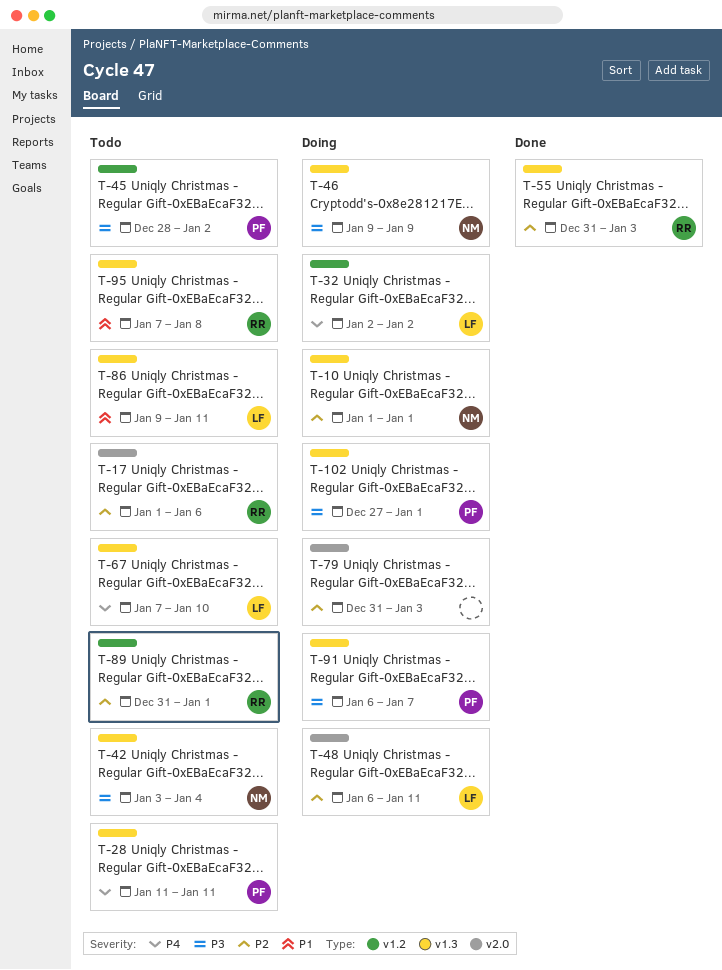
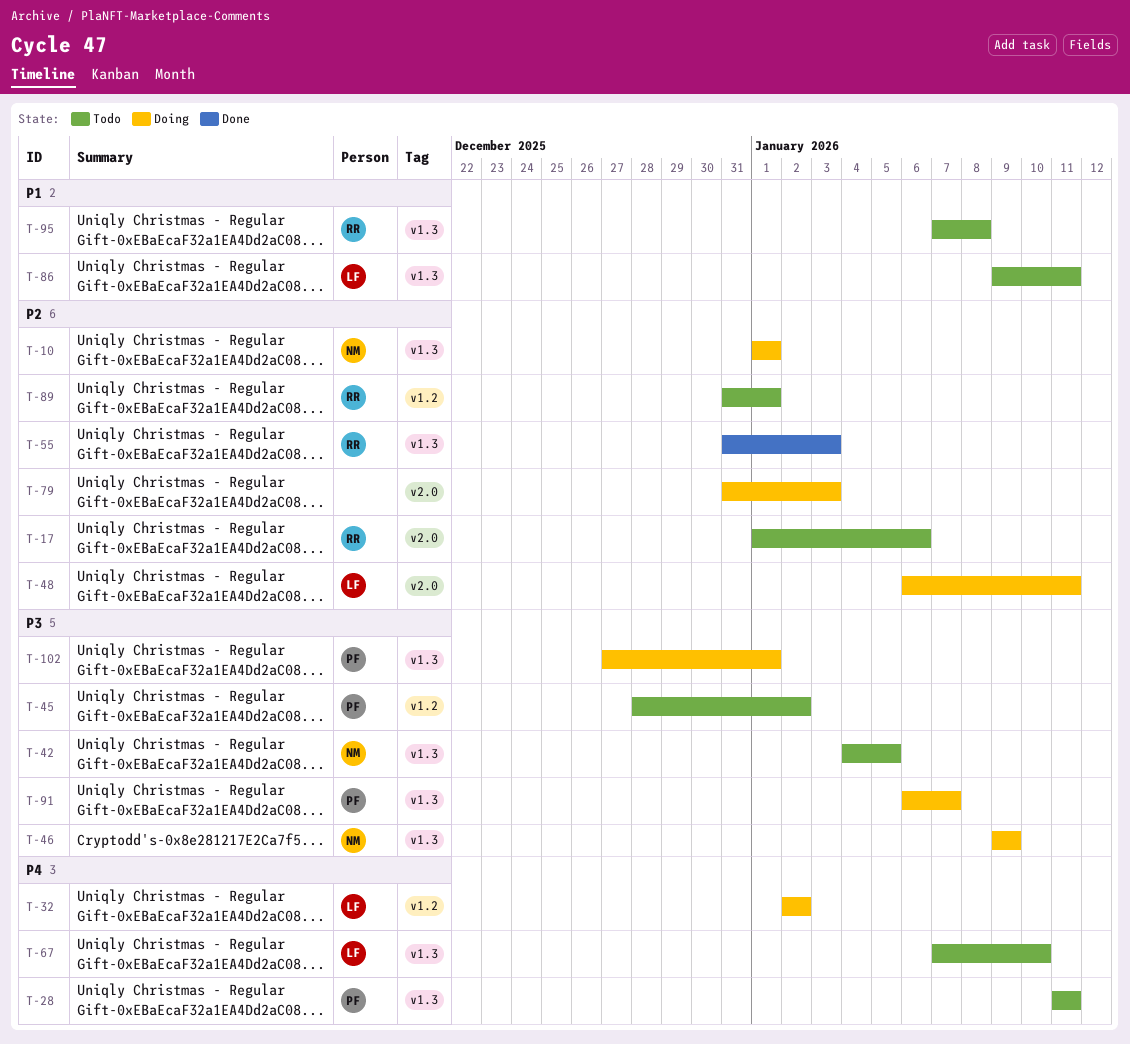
T-42, start: Jan 3 -> Jan 4
T-42, due: Jan 4 -> Jan 5

